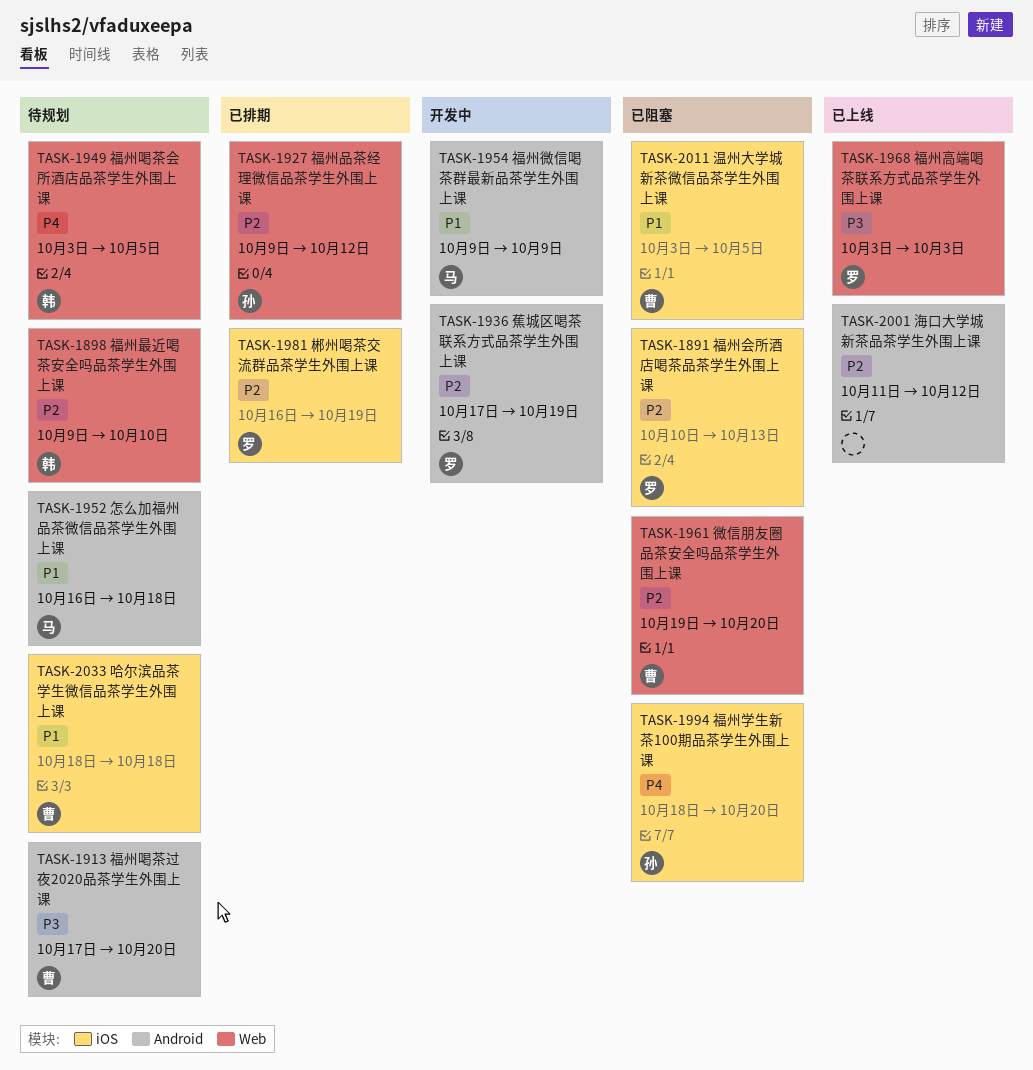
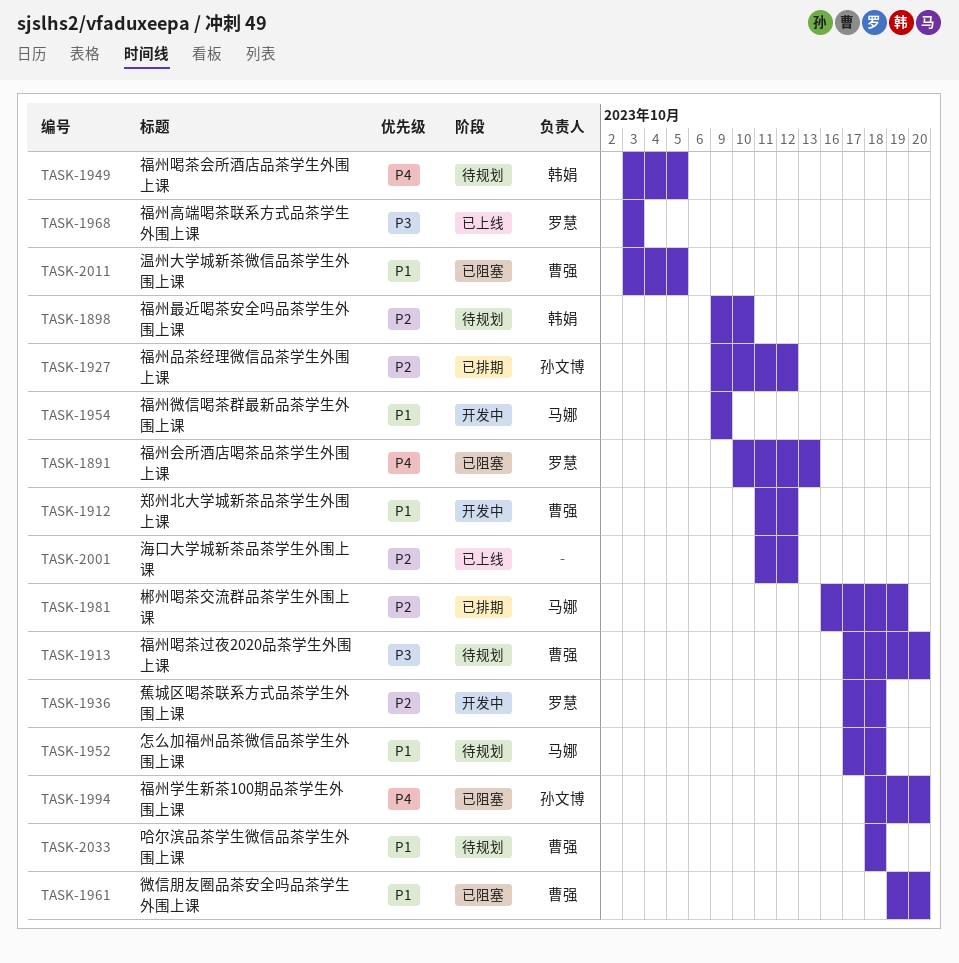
TASK-1891, priority: P2 -> P4
TASK-1912: none -> present
TASK-1936, due: Oct 19 -> Oct 18
TASK-1952, start: Oct 16 -> Oct 17
TASK-1961, priority: P2 -> P1
TASK-1981, owner: 罗慧 -> 马娜

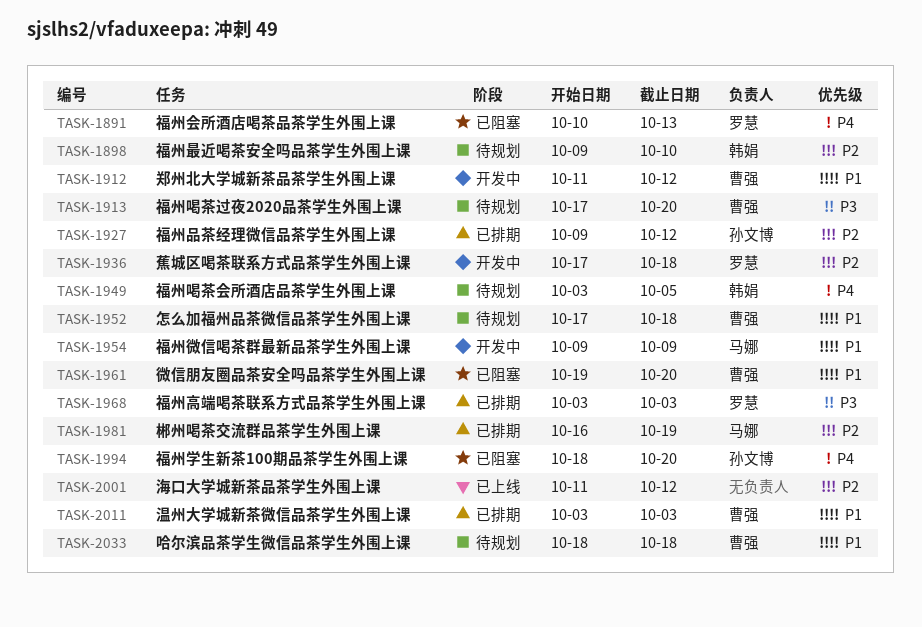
TASK-1952, owner: 马娜 -> 曹强
TASK-1968, status: 已上线 -> 已排期
TASK-2011, status: 已阻塞 -> 已排期
TASK-2011, due: Oct 5 -> Oct 3

